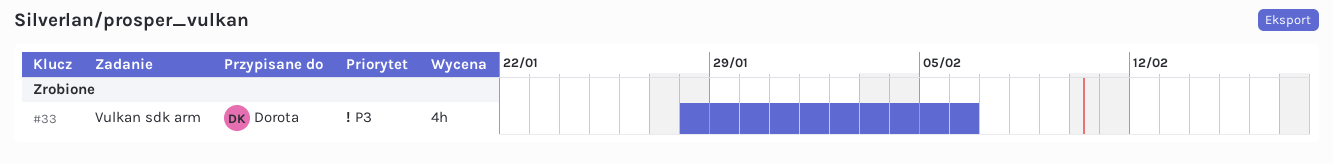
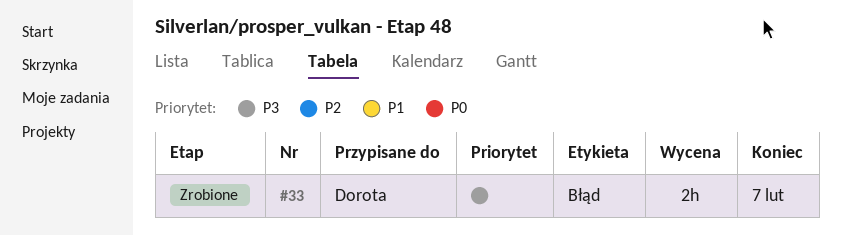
#33, estimate: 4h -> 2h
#33, due: Feb 6 -> Feb 7

